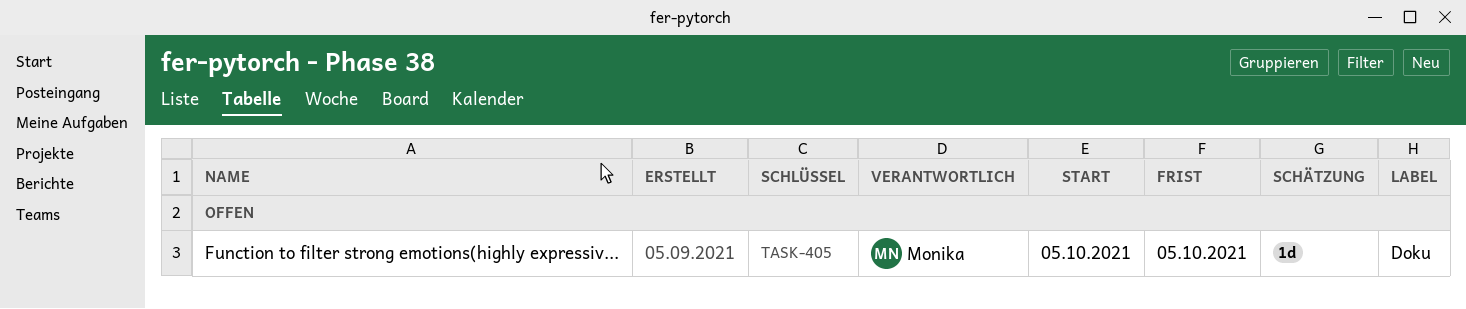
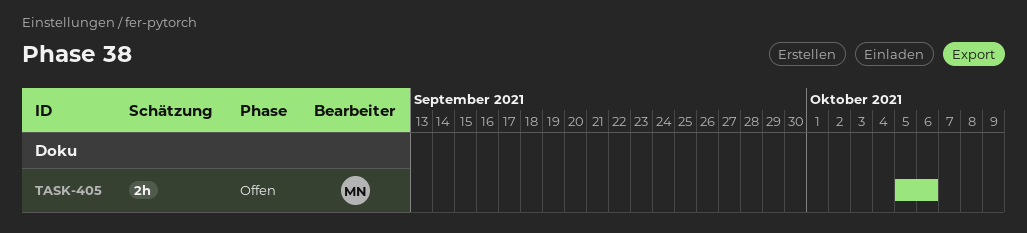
TASK-405, estimate: 1d -> 2h
TASK-405, due: Oct 5 -> Oct 6

